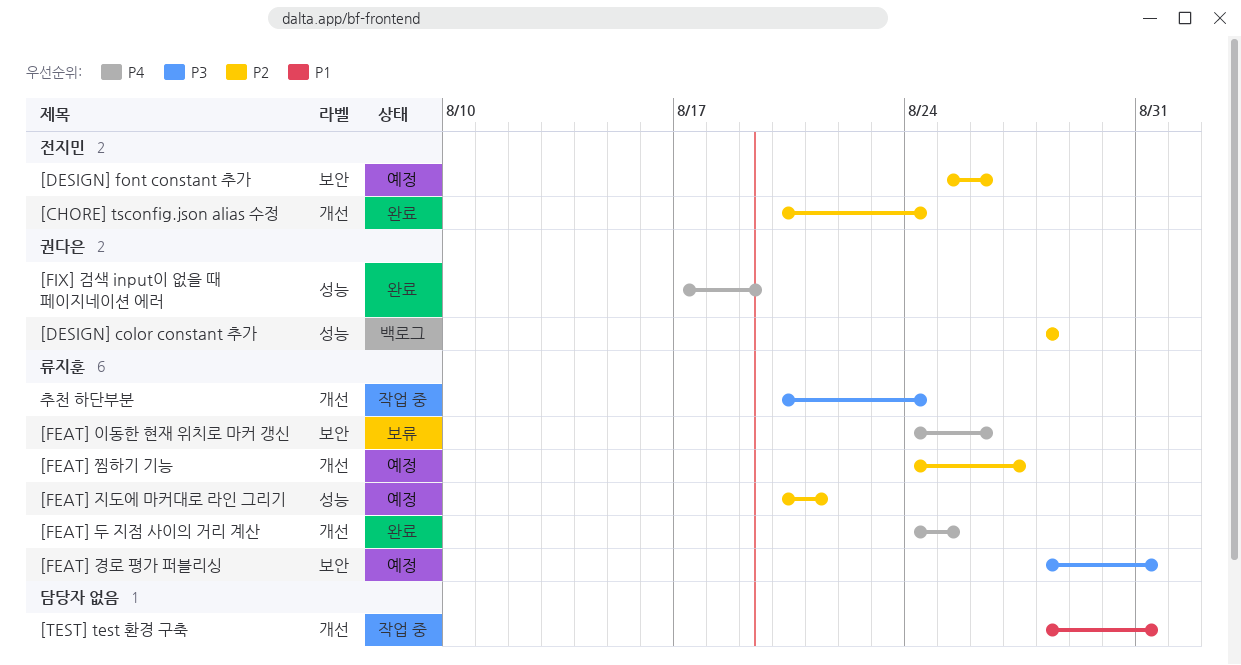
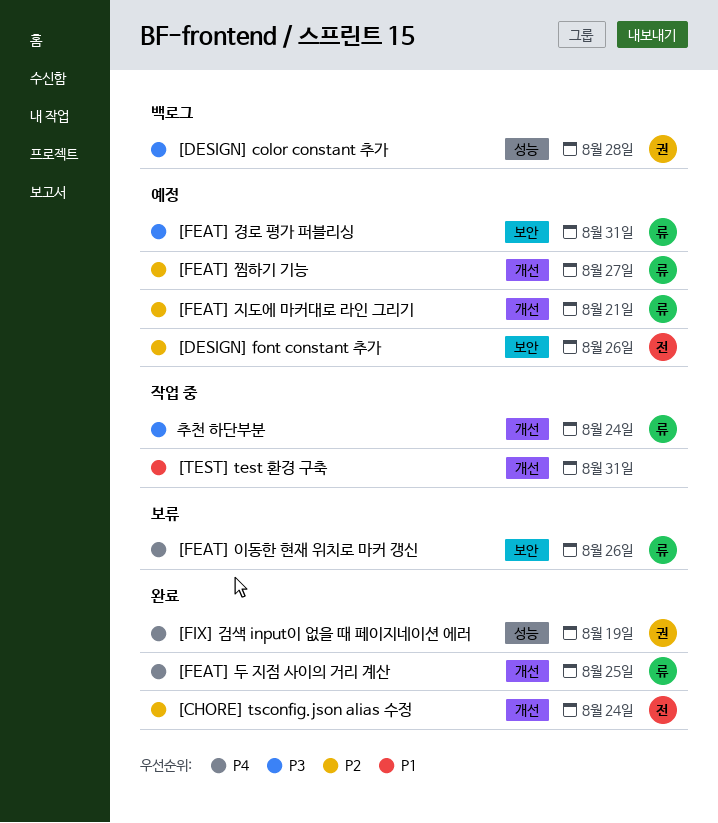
[DESIGN] color constant 추가, priority: P2 -> P3
[FEAT] 지도에 마커대로 라인 그리기, label: 성능 -> 개선

